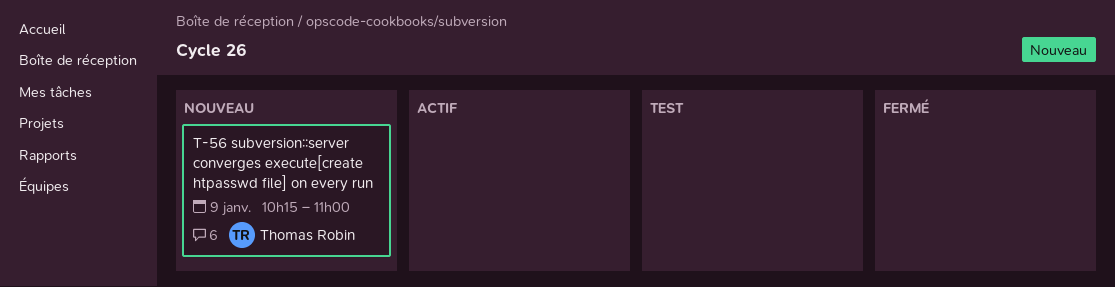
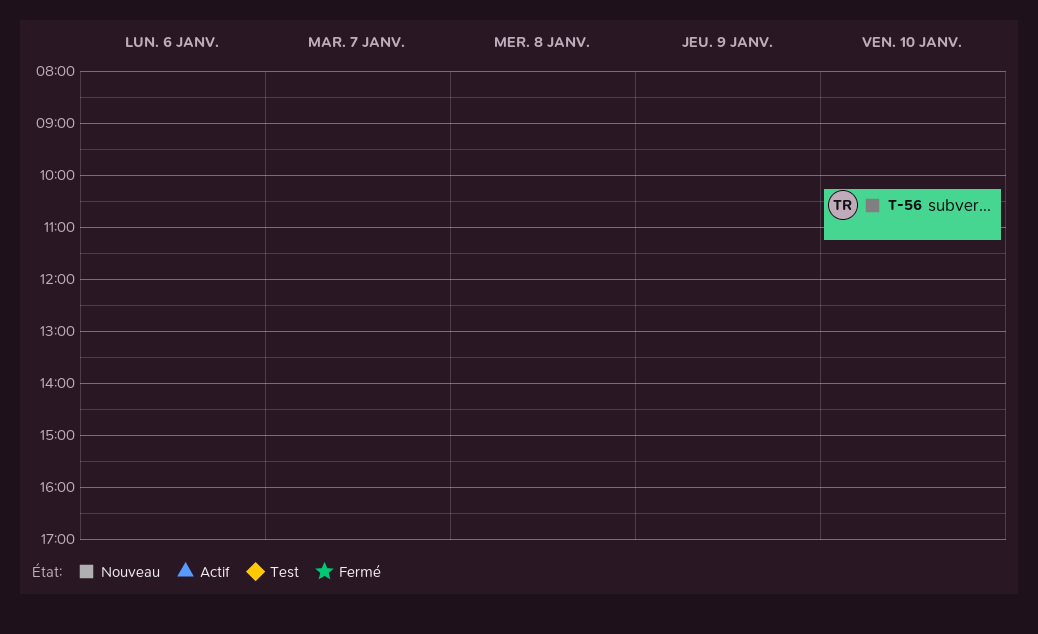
T-56, day: Jan 9 -> Jan 10
T-56, ends: 11:00 -> 11:15

